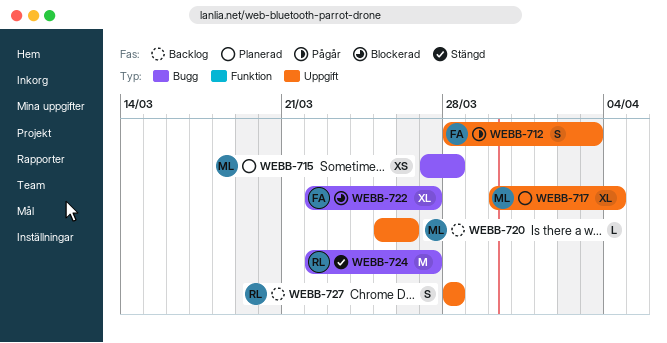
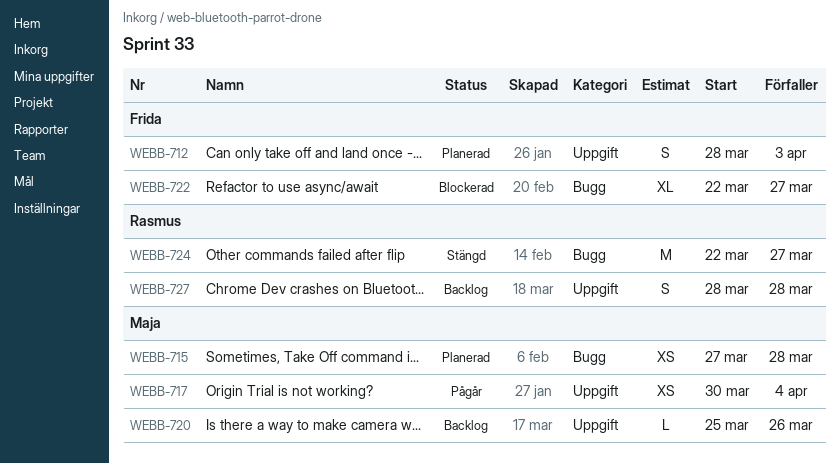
WEBB-712, status: Pågår -> Planerad
WEBB-717, status: Planerad -> Pågår
WEBB-717, estimate: XL -> XS

